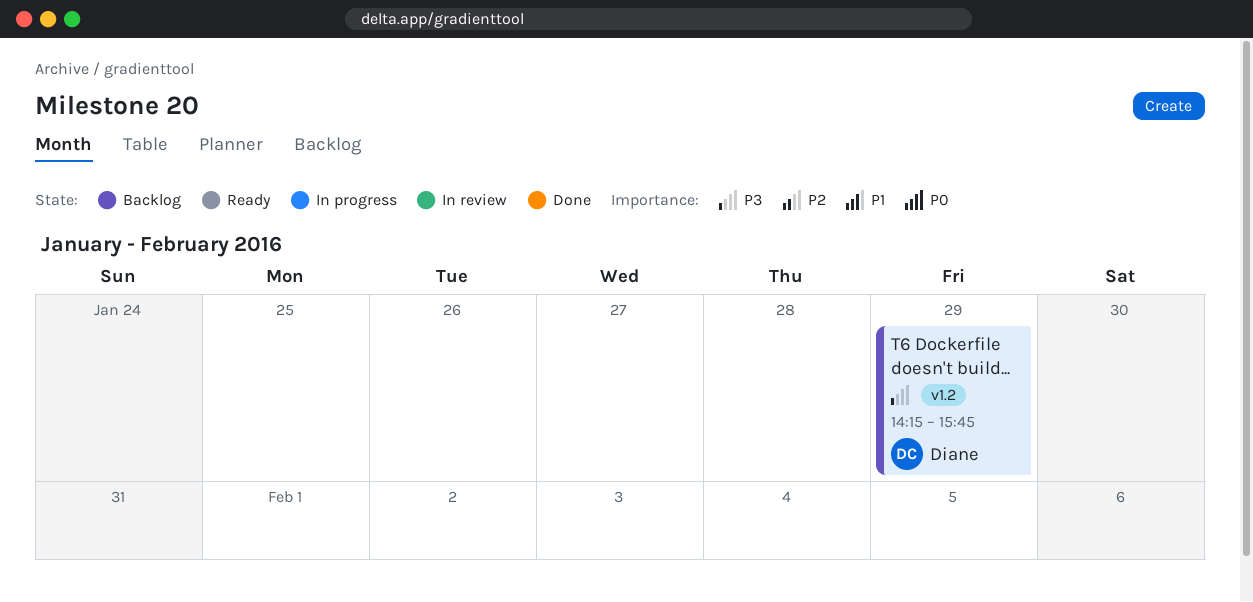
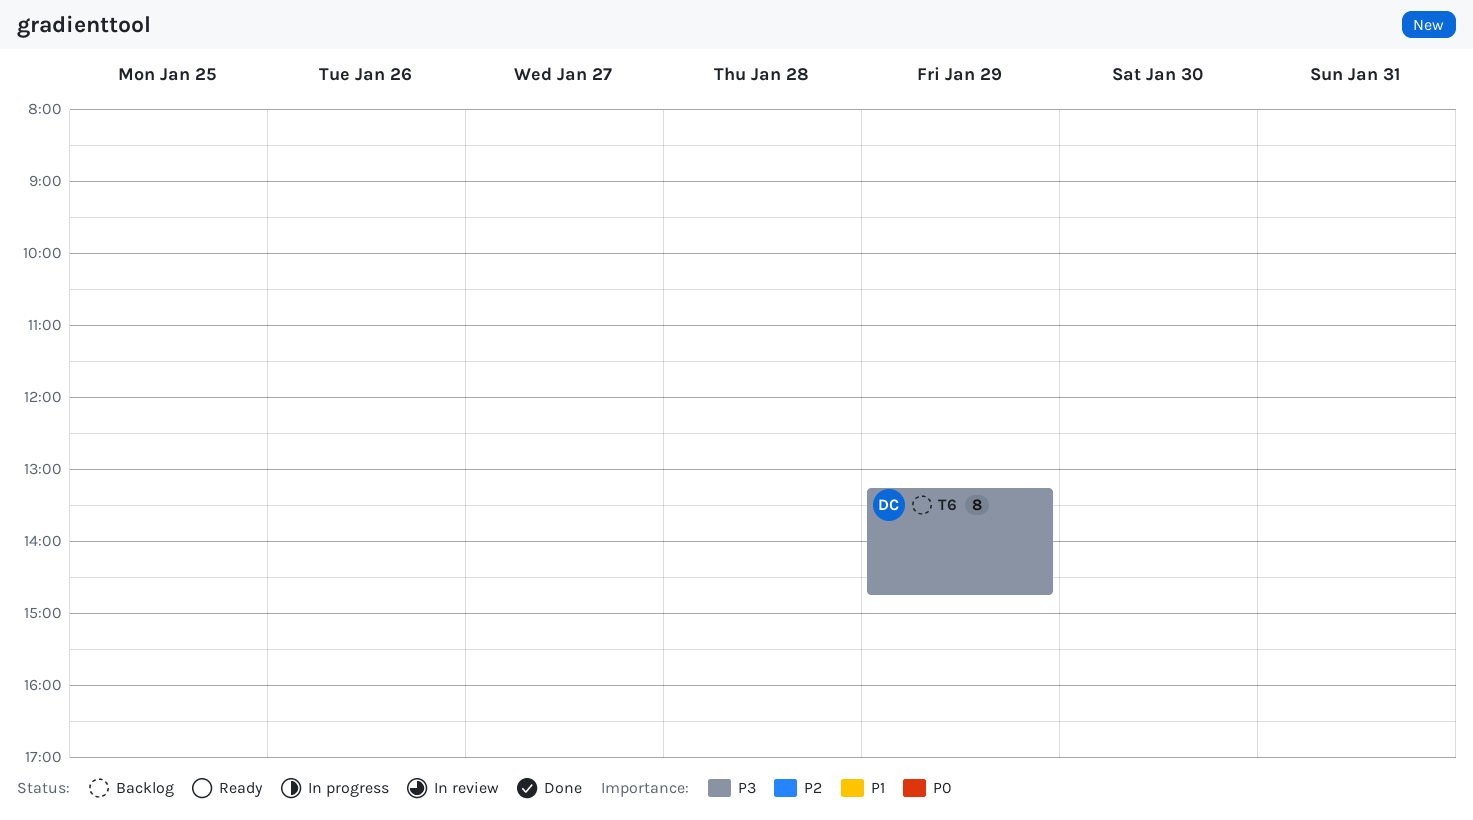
T6, begins: 14:15 -> 13:15
T6, ends: 15:45 -> 14:45

